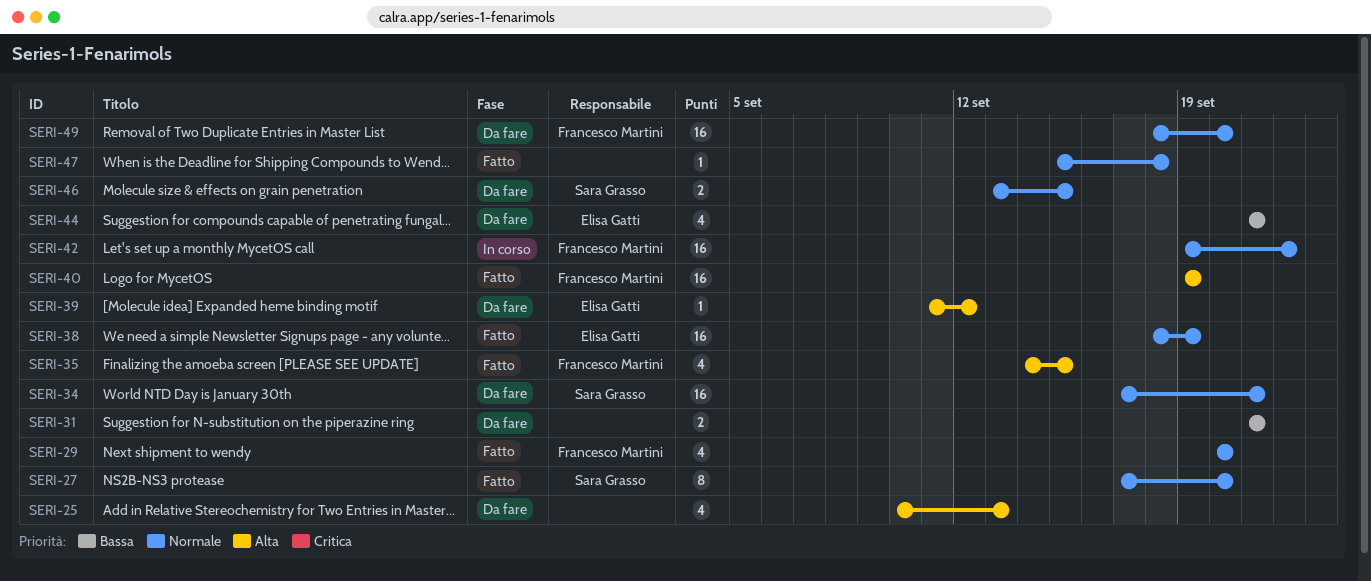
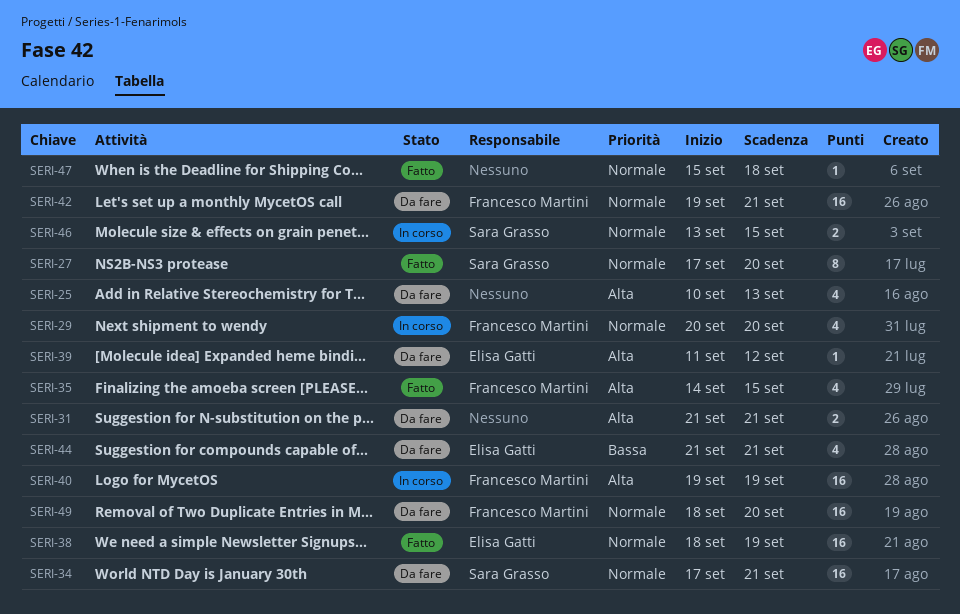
SERI-29, status: Fatto -> In corso
SERI-31, priority: Bassa -> Alta
SERI-40, status: Fatto -> In corso
SERI-42, status: In corso -> Da fare
SERI-42, due: Sep 22 -> Sep 21
SERI-46, status: Da fare -> In corso

